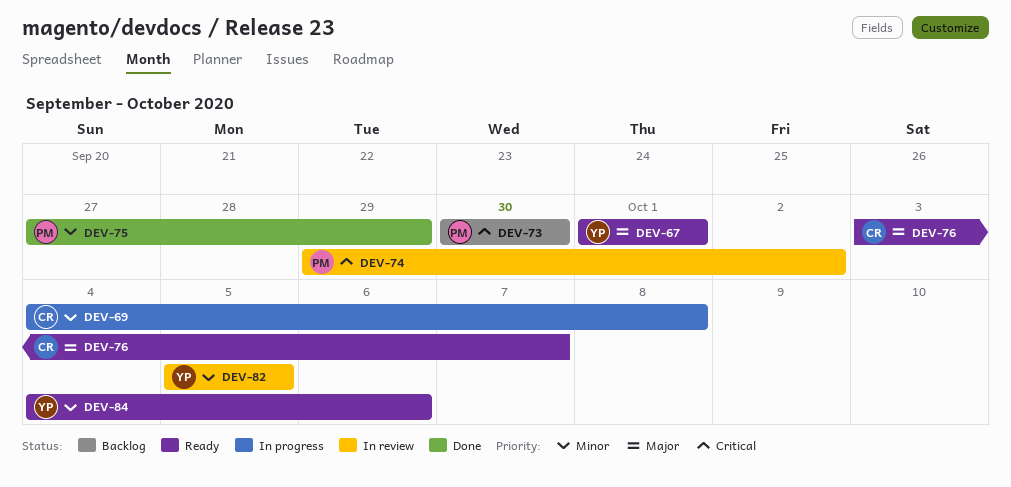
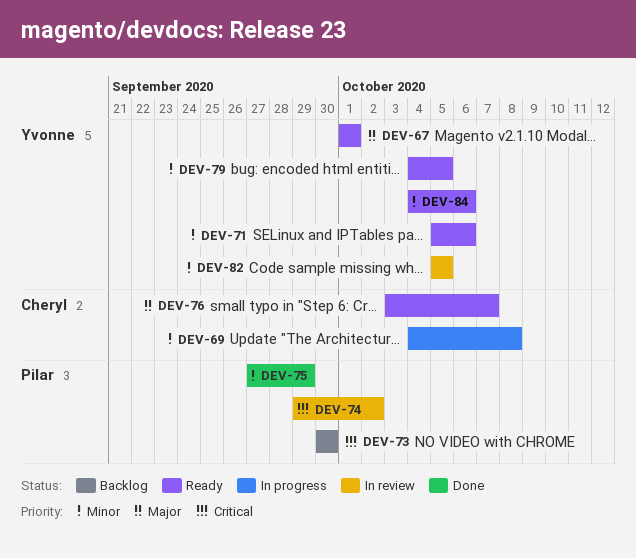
DEV-71: none -> present
DEV-79: none -> present

